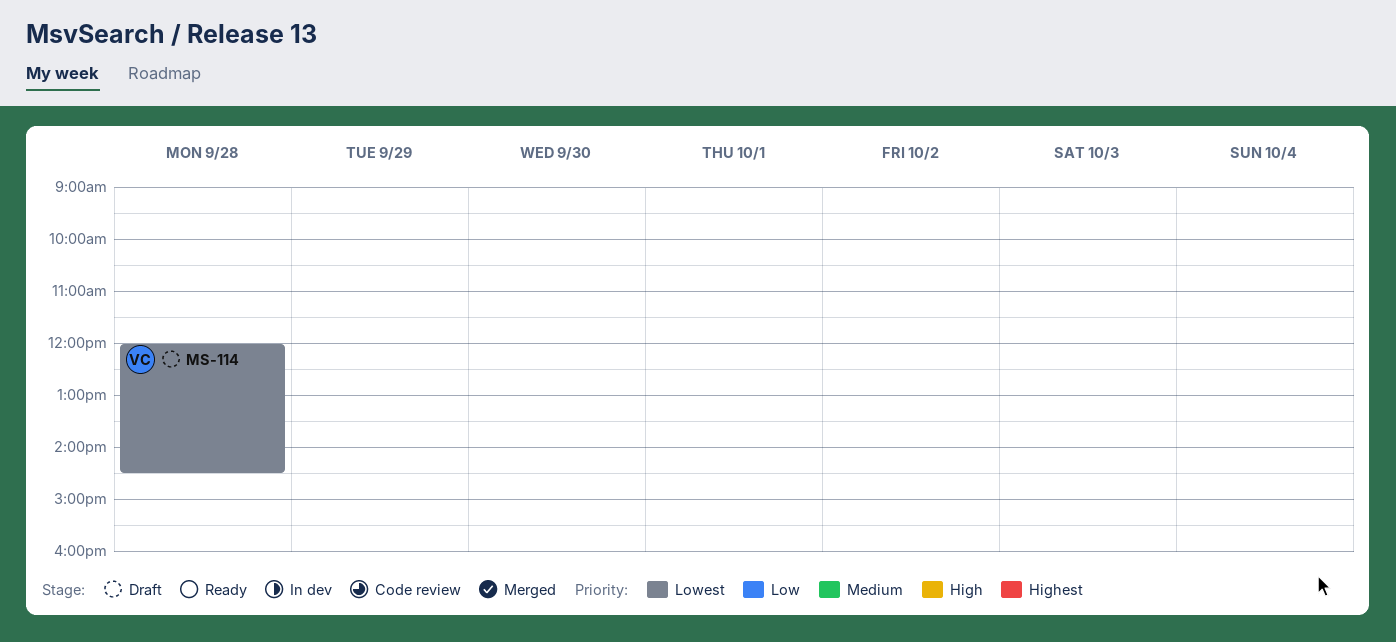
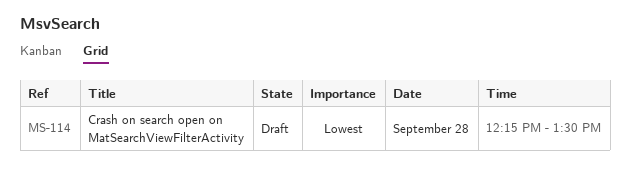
MS-114, begins: 12:00 -> 12:15
MS-114, ends: 14:30 -> 13:30

